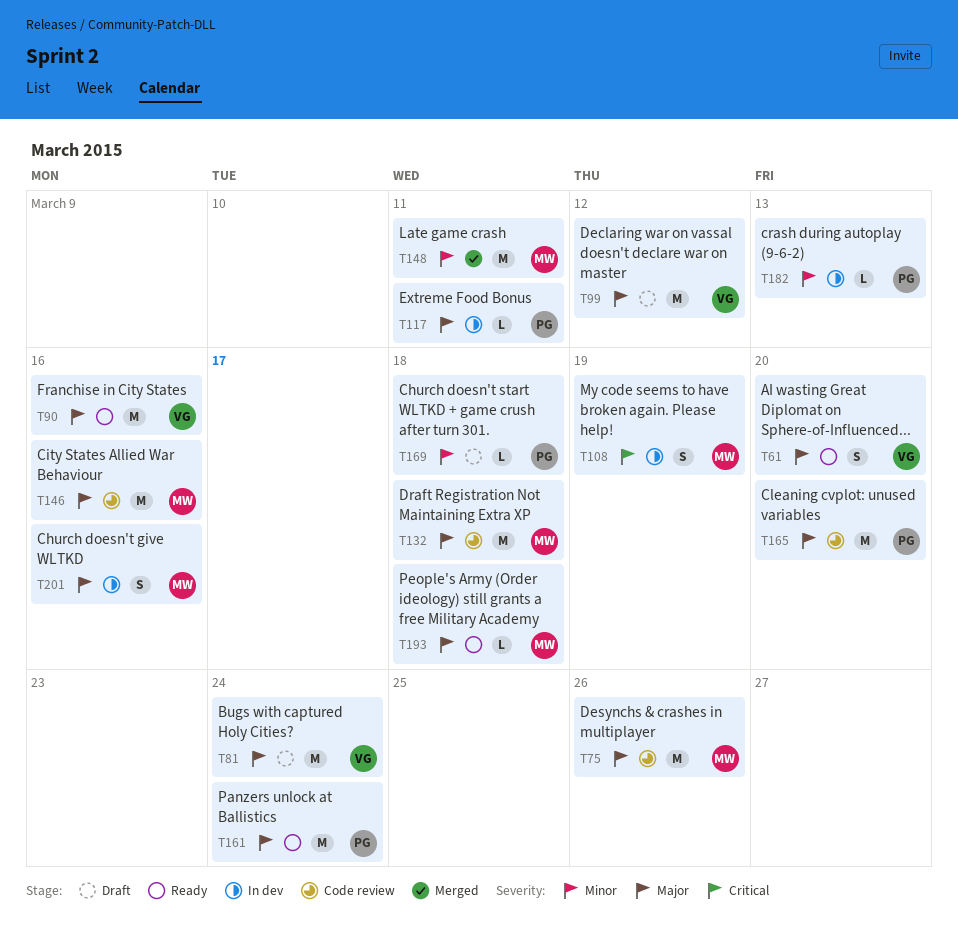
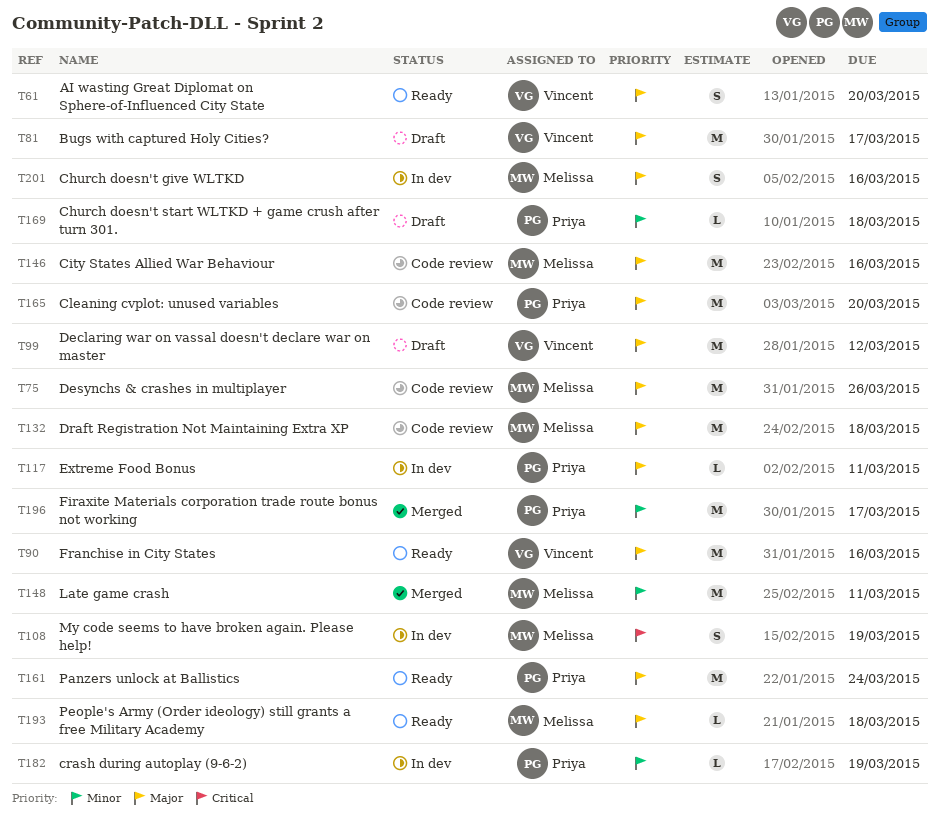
T81, due: Mar 24 -> Mar 17
T182, due: Mar 13 -> Mar 19
T196: none -> present

